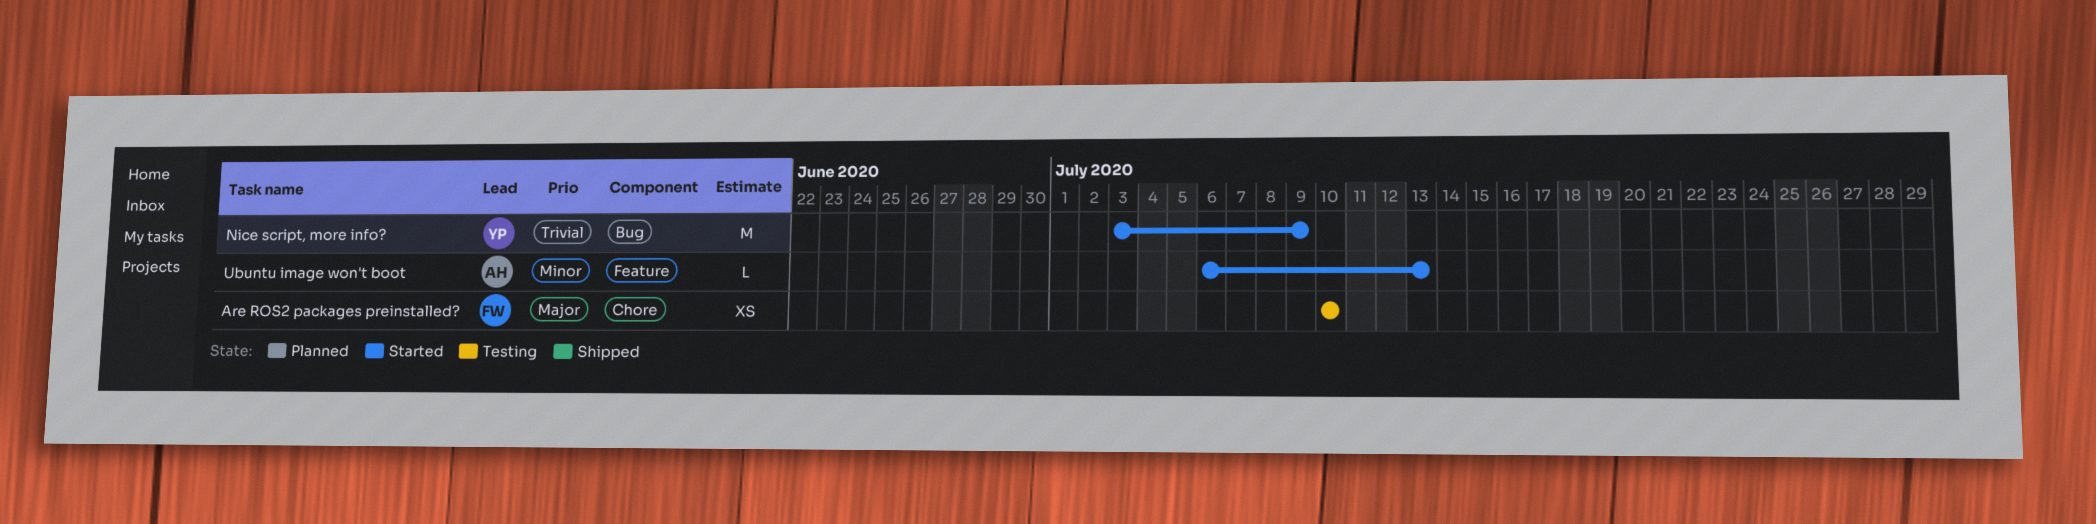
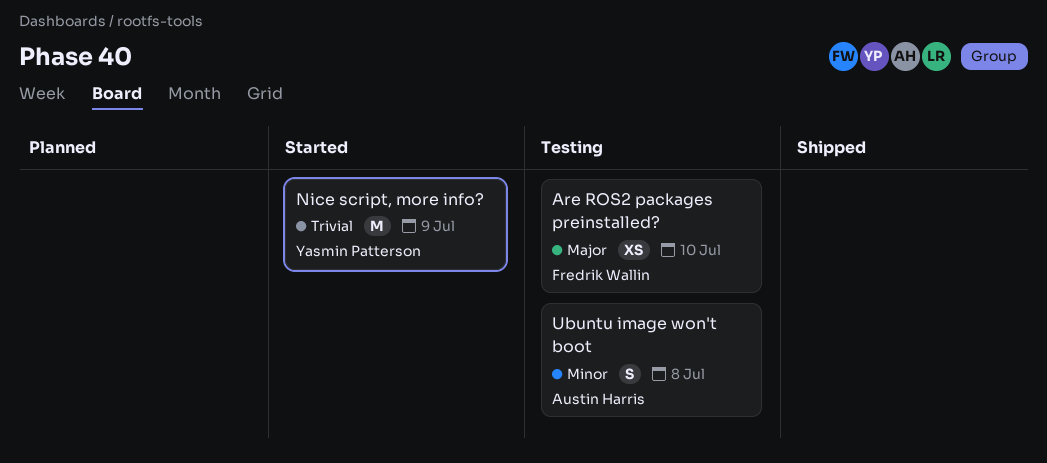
Ubuntu image won't boot, status: Started -> Testing
Ubuntu image won't boot, estimate: L -> S
Ubuntu image won't boot, due: Jul 13 -> Jul 8

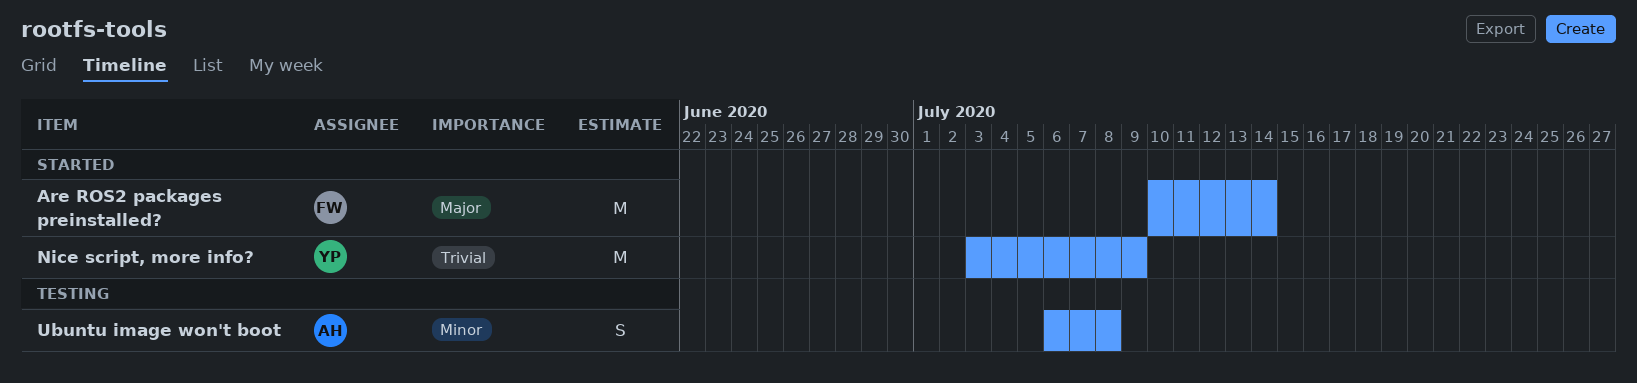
Are ROS2 packages preinstalled?, status: Testing -> Started
Are ROS2 packages preinstalled?, estimate: XS -> M
Are ROS2 packages preinstalled?, due: Jul 10 -> Jul 14

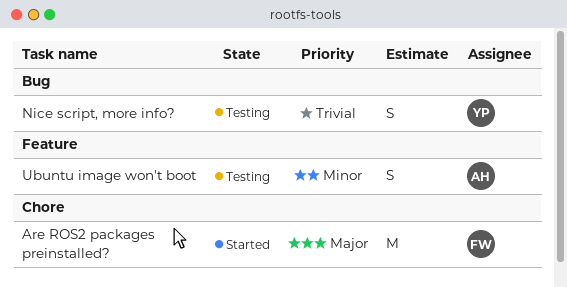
Nice script, more info?, status: Started -> Testing
Nice script, more info?, estimate: M -> S

